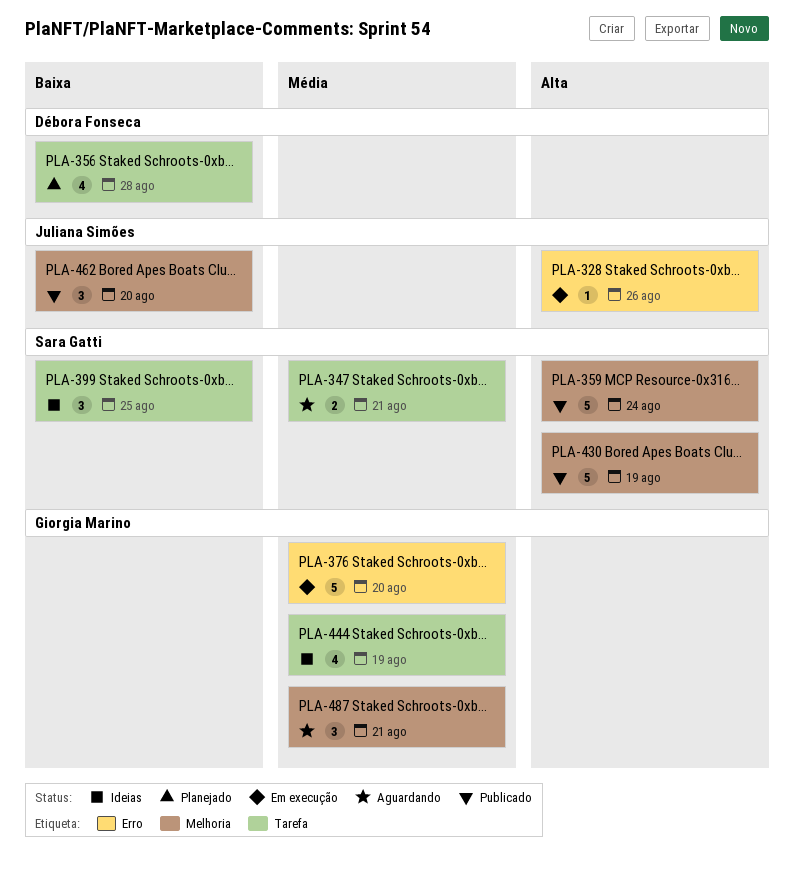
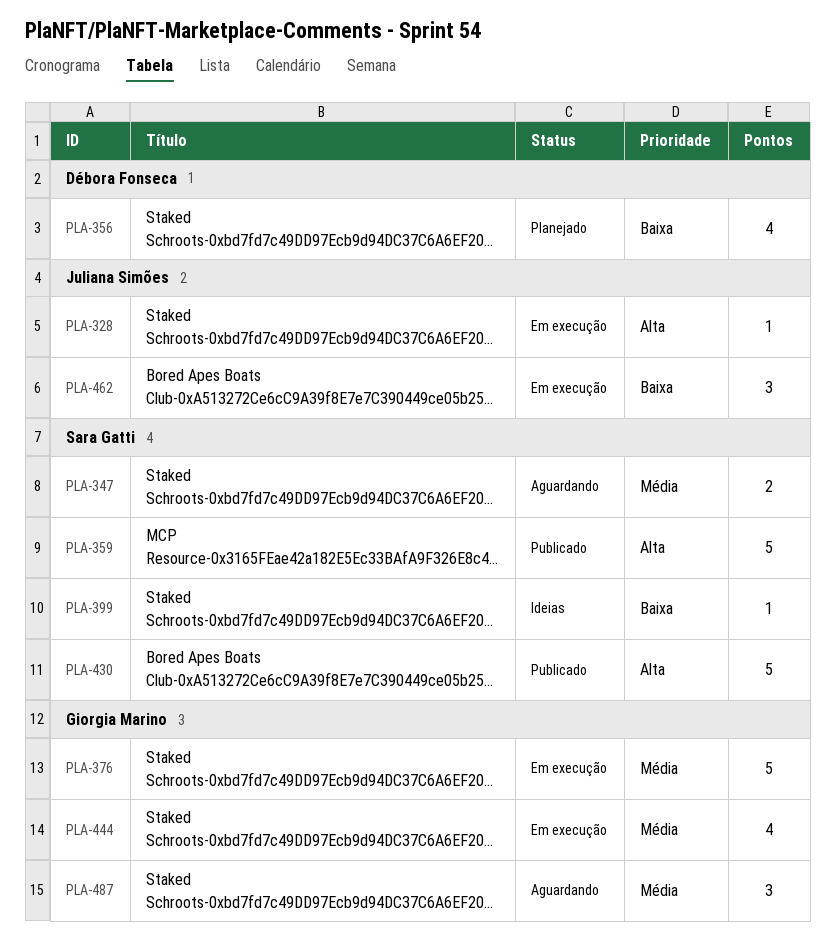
PLA-399, estimate: 3 -> 1
PLA-444, status: Ideias -> Em execução
PLA-462, status: Publicado -> Em execução

